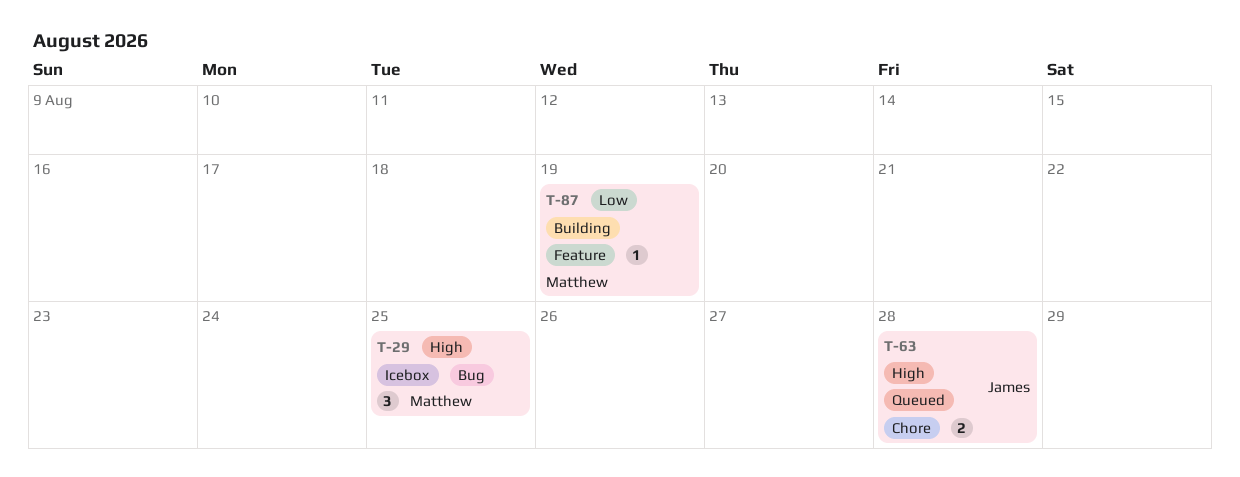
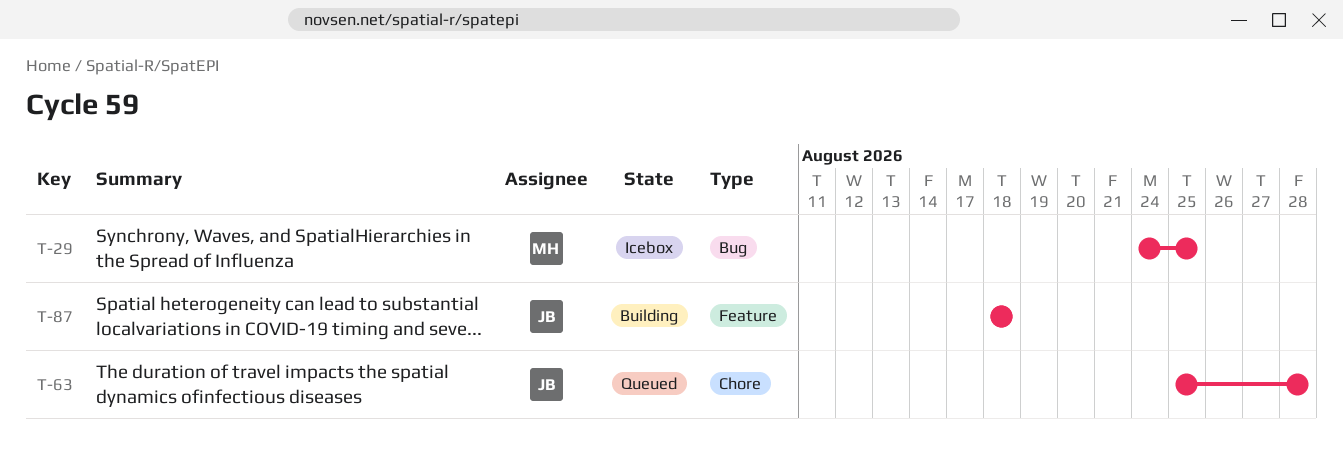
T-87, owner: Matthew -> James
T-87, due: Aug 19 -> Aug 18

